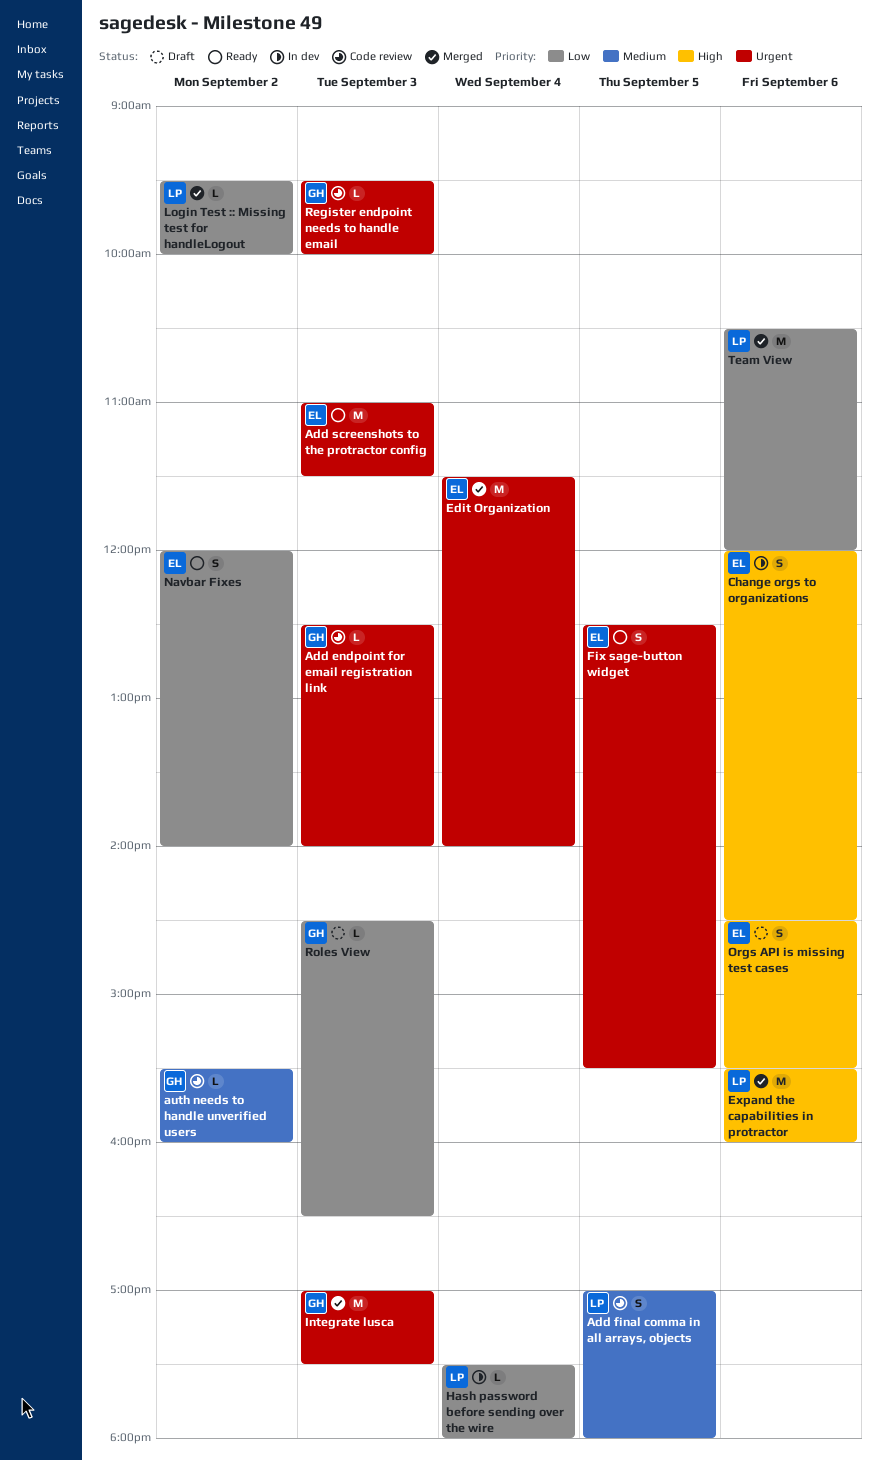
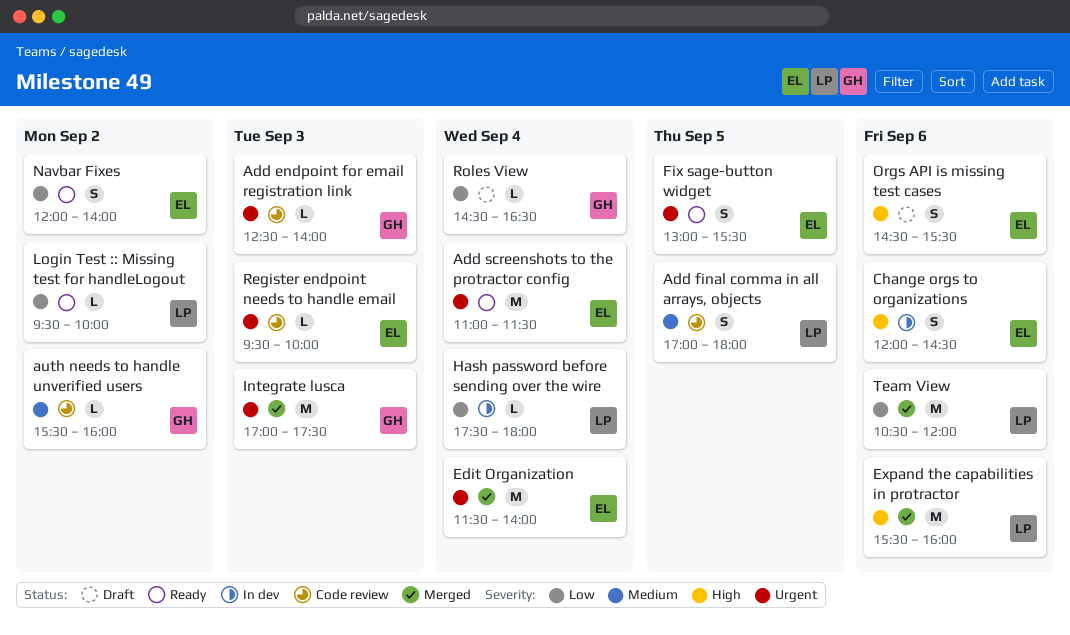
Add screenshots to the protractor config, day: Sep 3 -> Sep 4
Fix sage-button widget, begins: 12:30 -> 13:00
Login Test :: Missing test for handleLogout, status: Merged -> Ready
Register endpoint needs to handle email, owner: GH -> EL
Roles View, day: Sep 3 -> Sep 4

